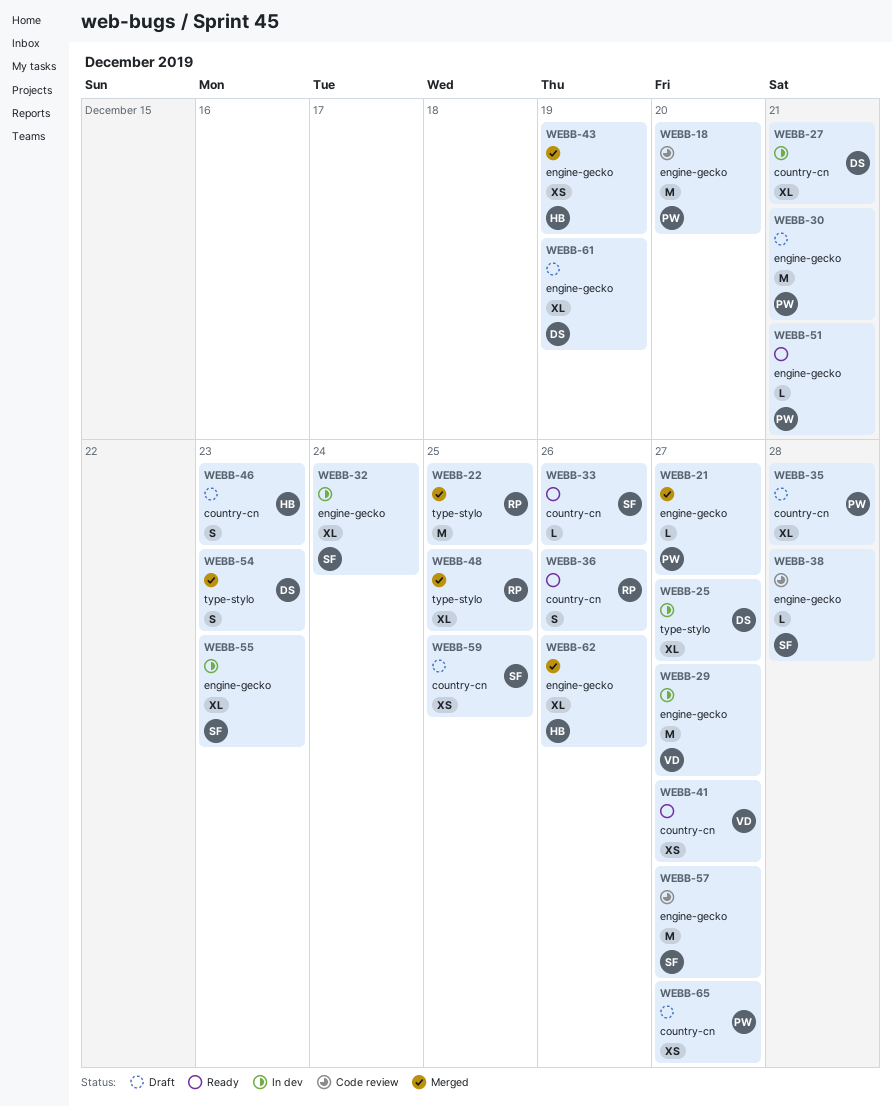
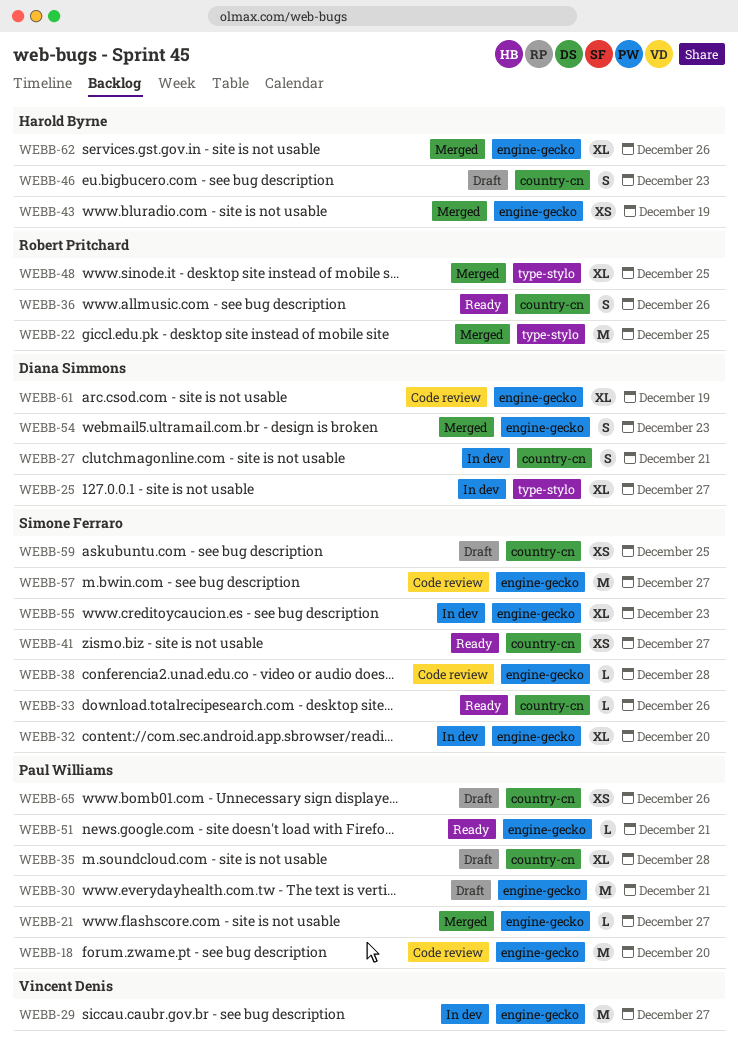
WEBB-27, estimate: XL -> S
WEBB-32, due: Dec 24 -> Dec 20
WEBB-41, owner: Vincent Denis -> Simone Ferraro
WEBB-54, label: type-stylo -> engine-gecko
WEBB-61, status: Draft -> Code review
WEBB-65, due: Dec 27 -> Dec 26

